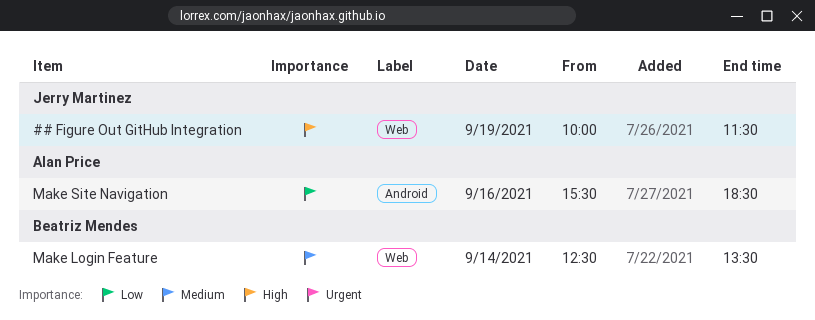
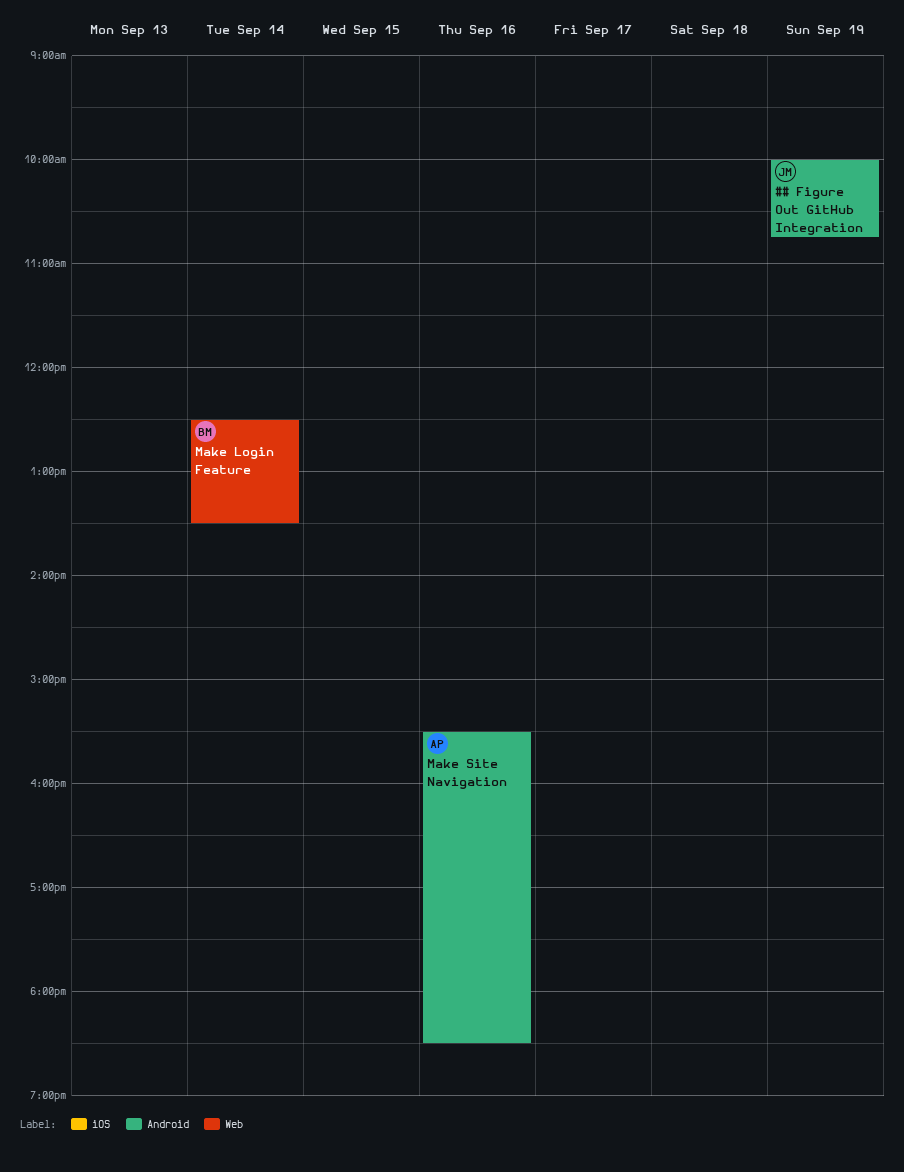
## Figure Out GitHub Integration, label: Web -> Android
## Figure Out GitHub Integration, ends: 11:30 -> 10:45

